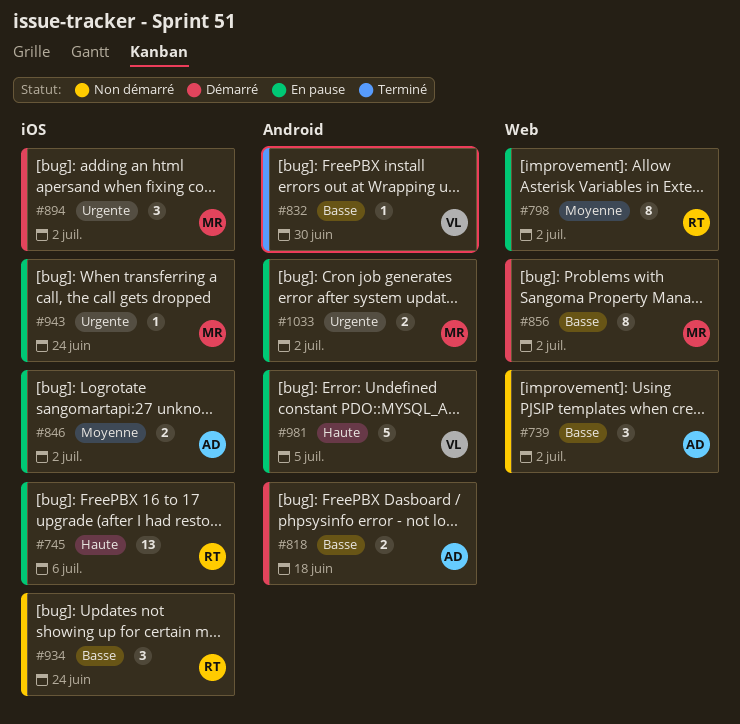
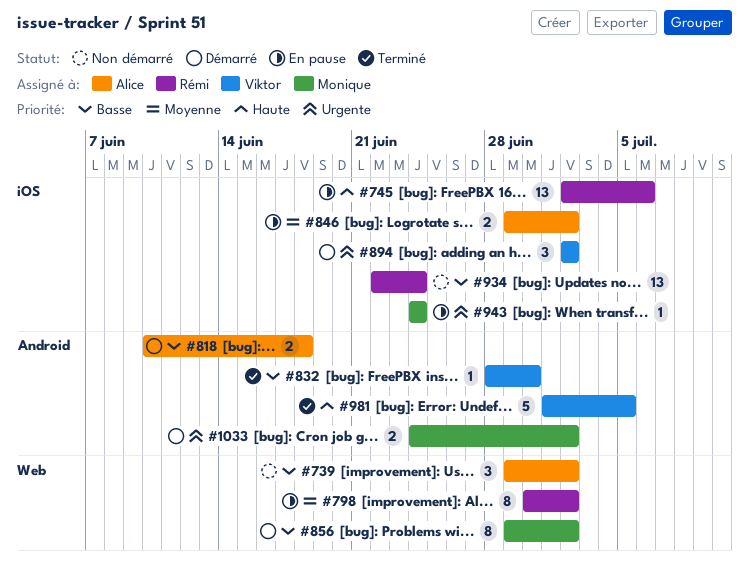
#894, owner: Monique -> Viktor
#934, estimate: 3 -> 13
#981, status: En pause -> Terminé
#1033, status: En pause -> Démarré

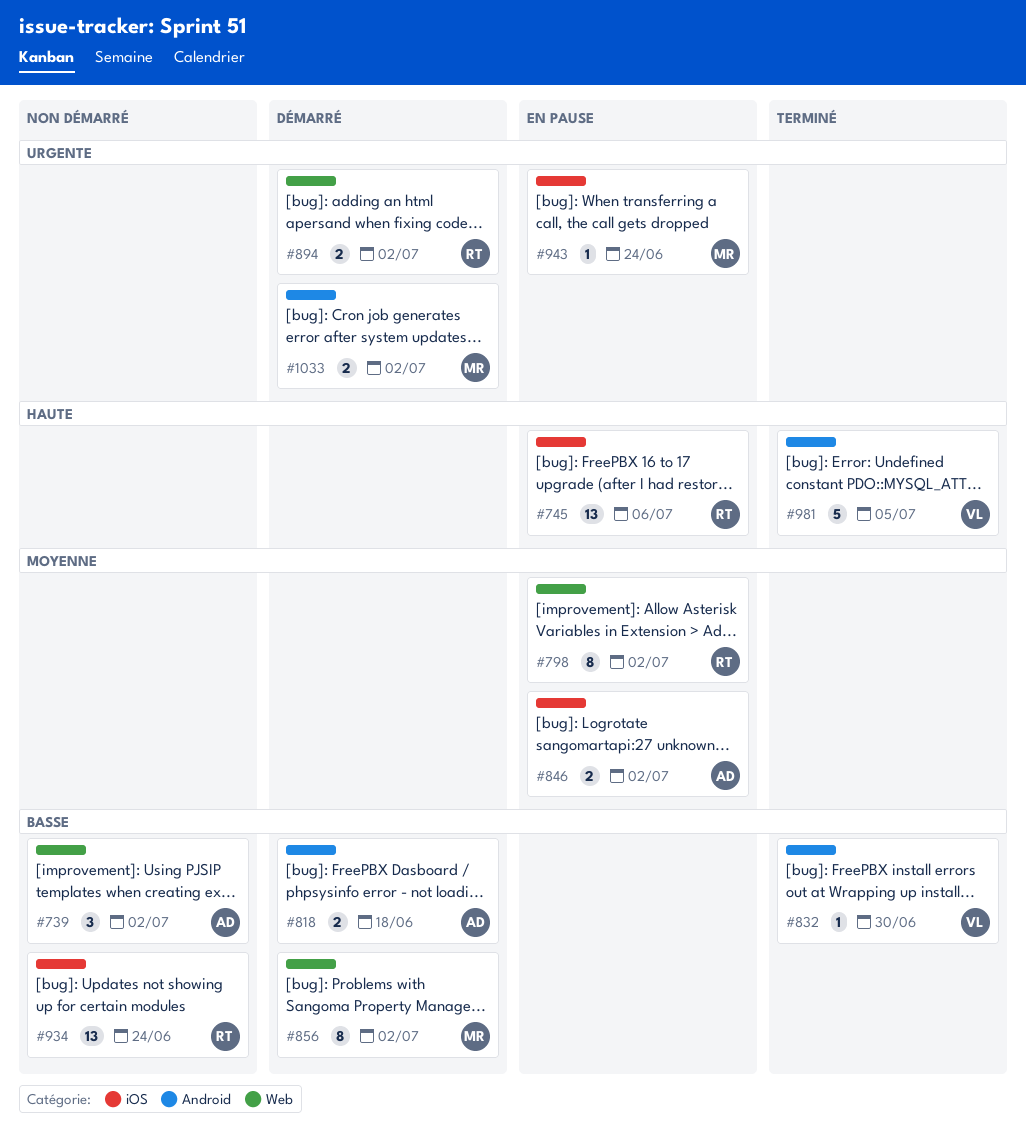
#894, owner: Viktor -> Rémi
#894, label: iOS -> Web
#894, estimate: 3 -> 2

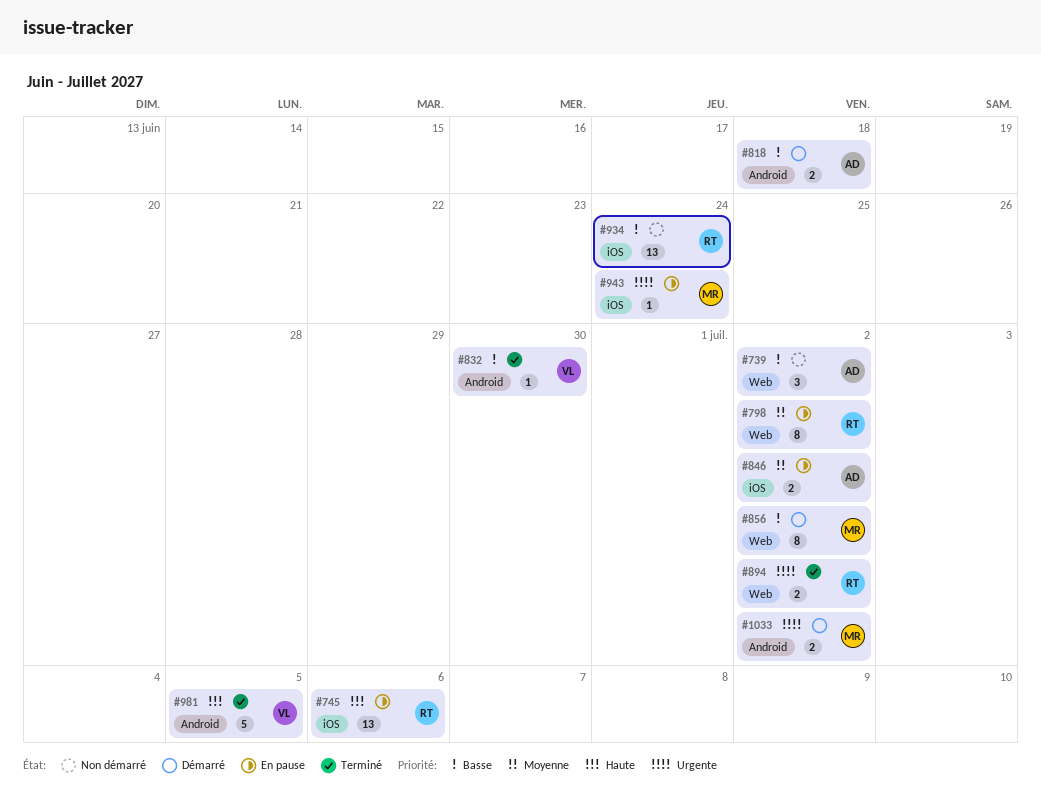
#894, status: Démarré -> Terminé

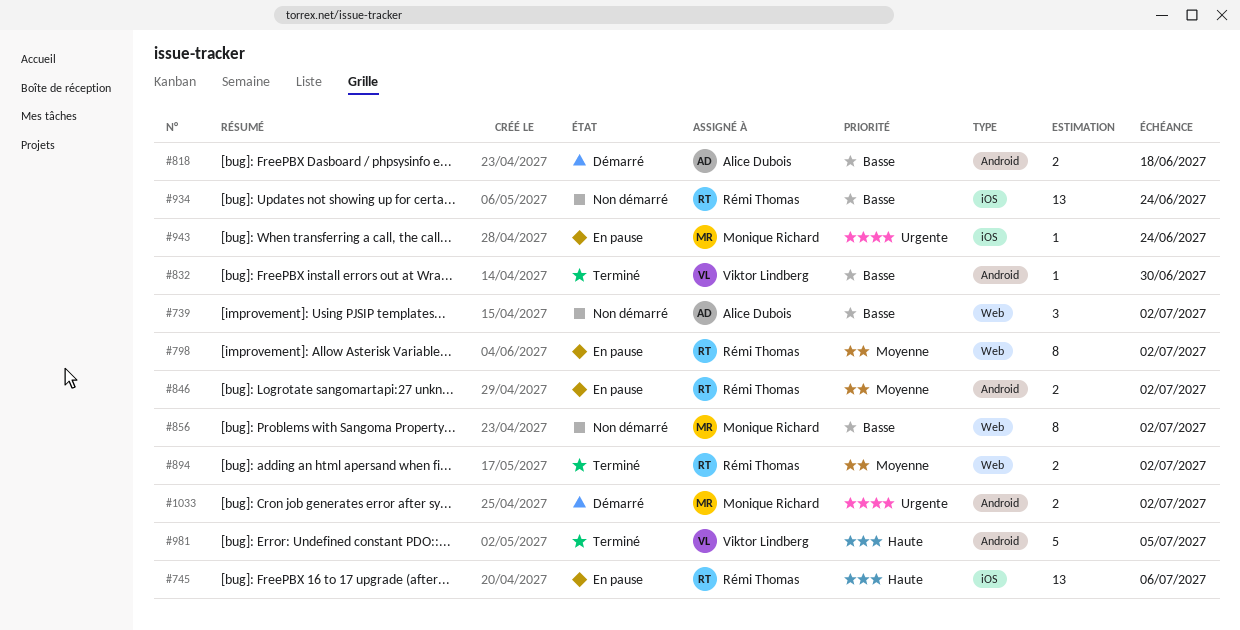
#846, owner: Alice Dubois -> Rémi Thomas
#846, label: iOS -> Android
#856, status: Démarré -> Non démarré
#894, priority: Urgente -> Moyenne

